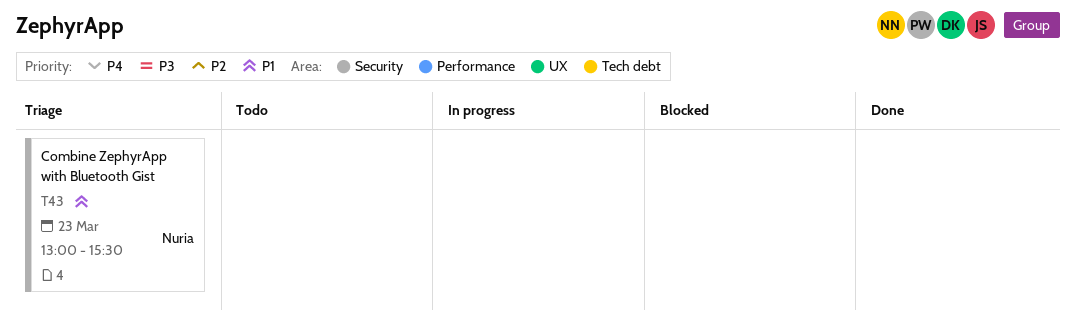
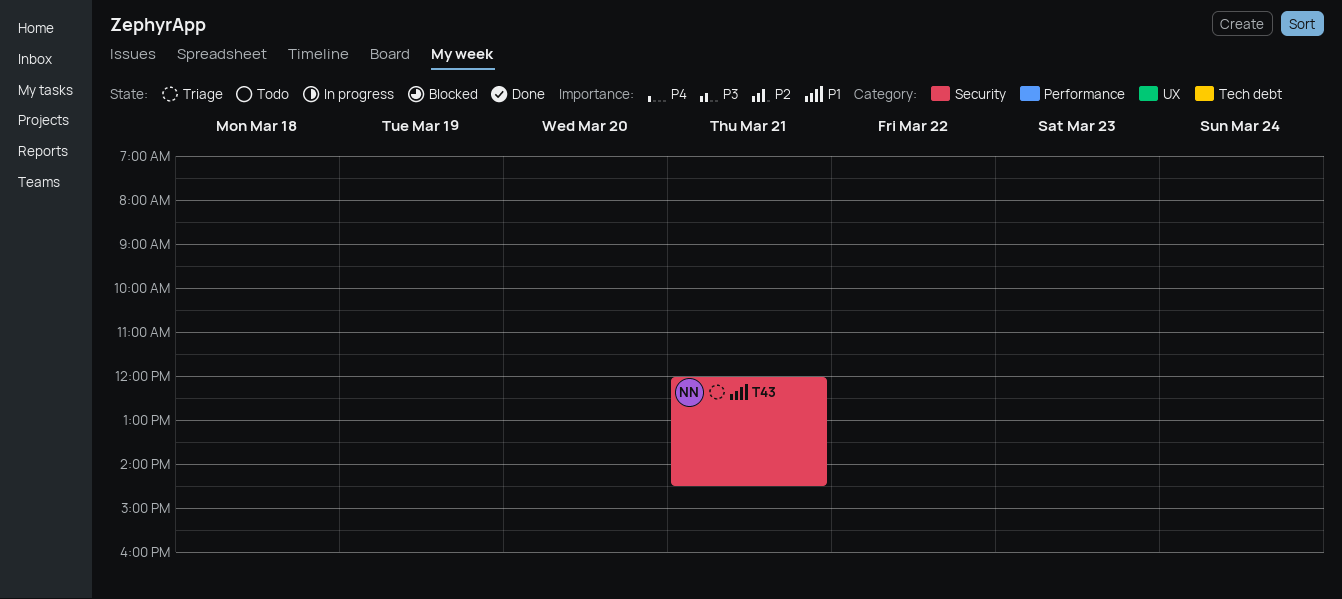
T43, day: Mar 23 -> Mar 21
T43, begins: 13:00 -> 12:00
T43, ends: 15:30 -> 14:30

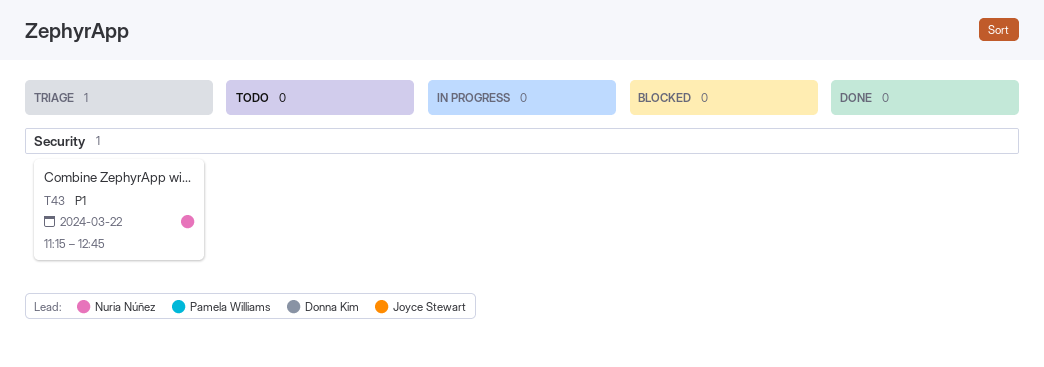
T43, day: Mar 21 -> Mar 22
T43, begins: 12:00 -> 11:15
T43, ends: 14:30 -> 12:45

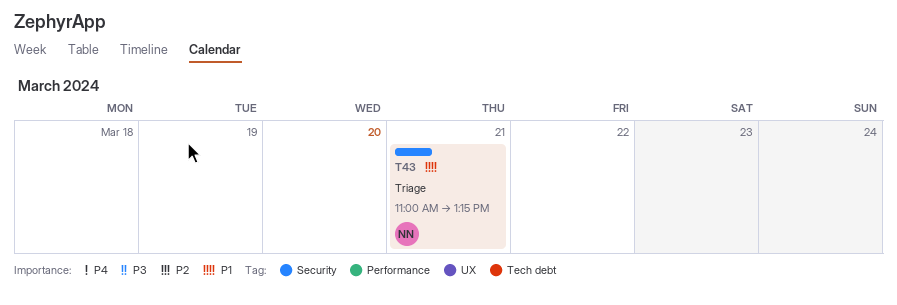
T43, day: Mar 22 -> Mar 21
T43, begins: 11:15 -> 11:00
T43, ends: 12:45 -> 13:15

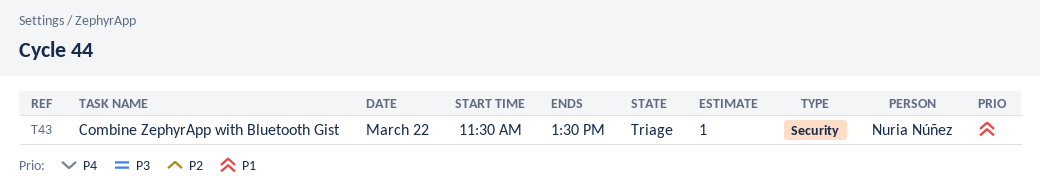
T43, day: Mar 21 -> Mar 22
T43, begins: 11:00 -> 11:30
T43, ends: 13:15 -> 13:30

